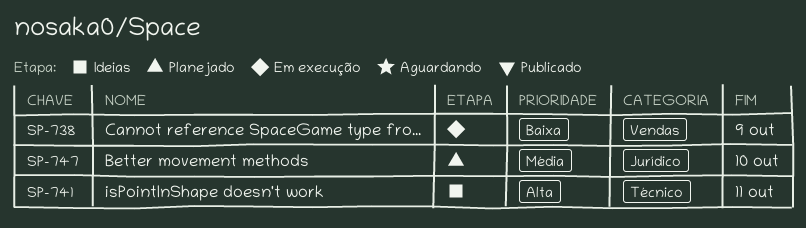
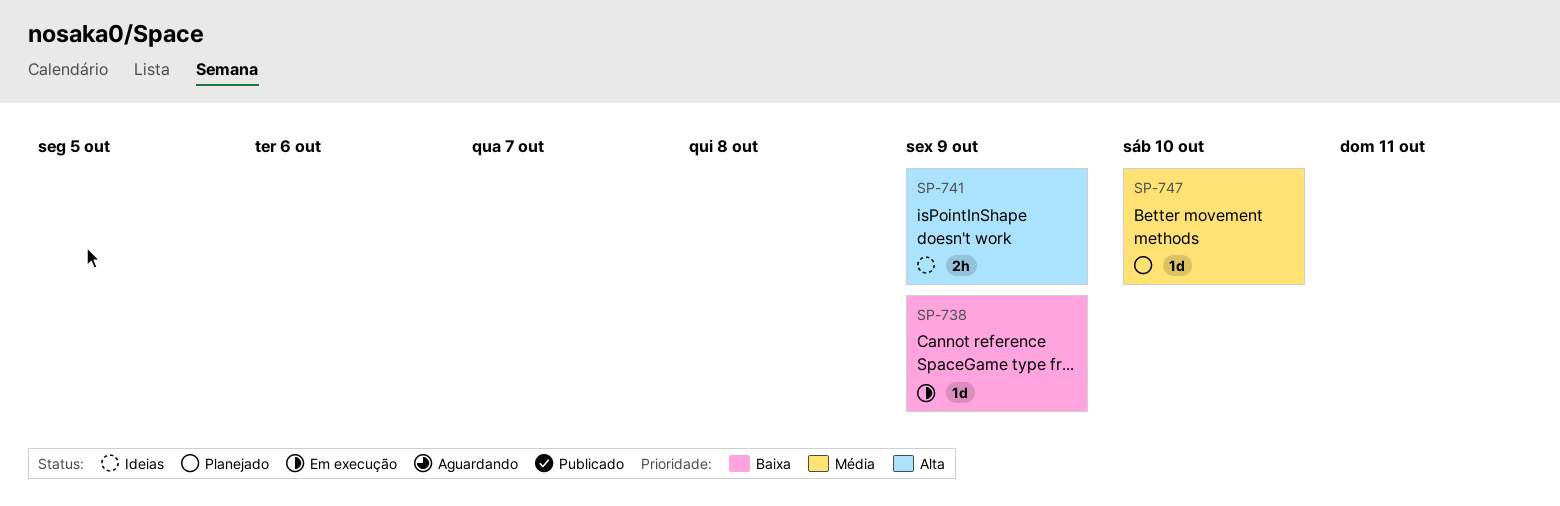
SP-741, due: Oct 11 -> Oct 9

